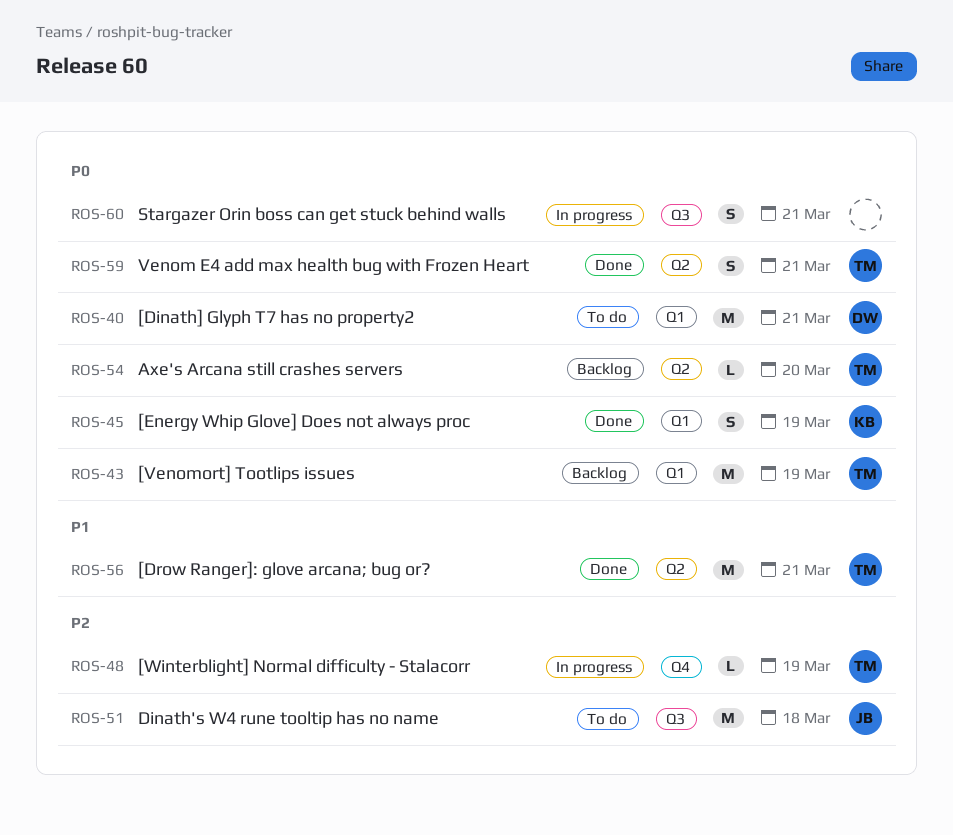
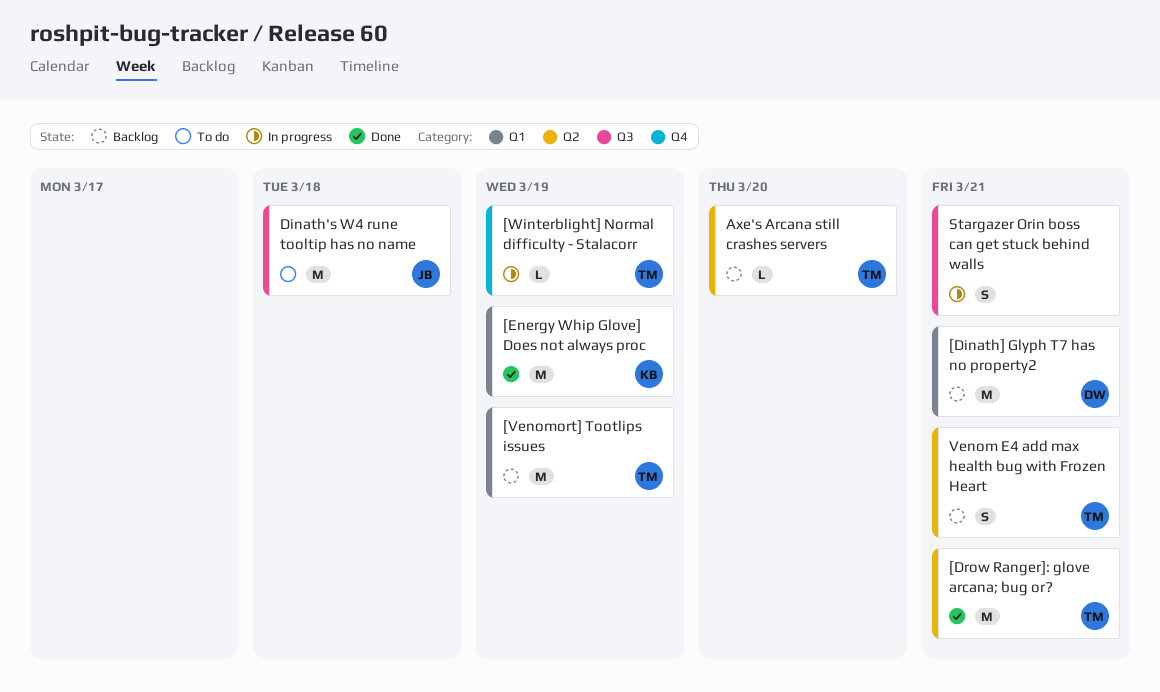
[Dinath] Glyph T7 has no property2, status: To do -> Backlog
[Energy Whip Glove] Does not always proc, estimate: S -> M
Venom E4 add max health bug with Frozen Heart, status: Done -> Backlog

